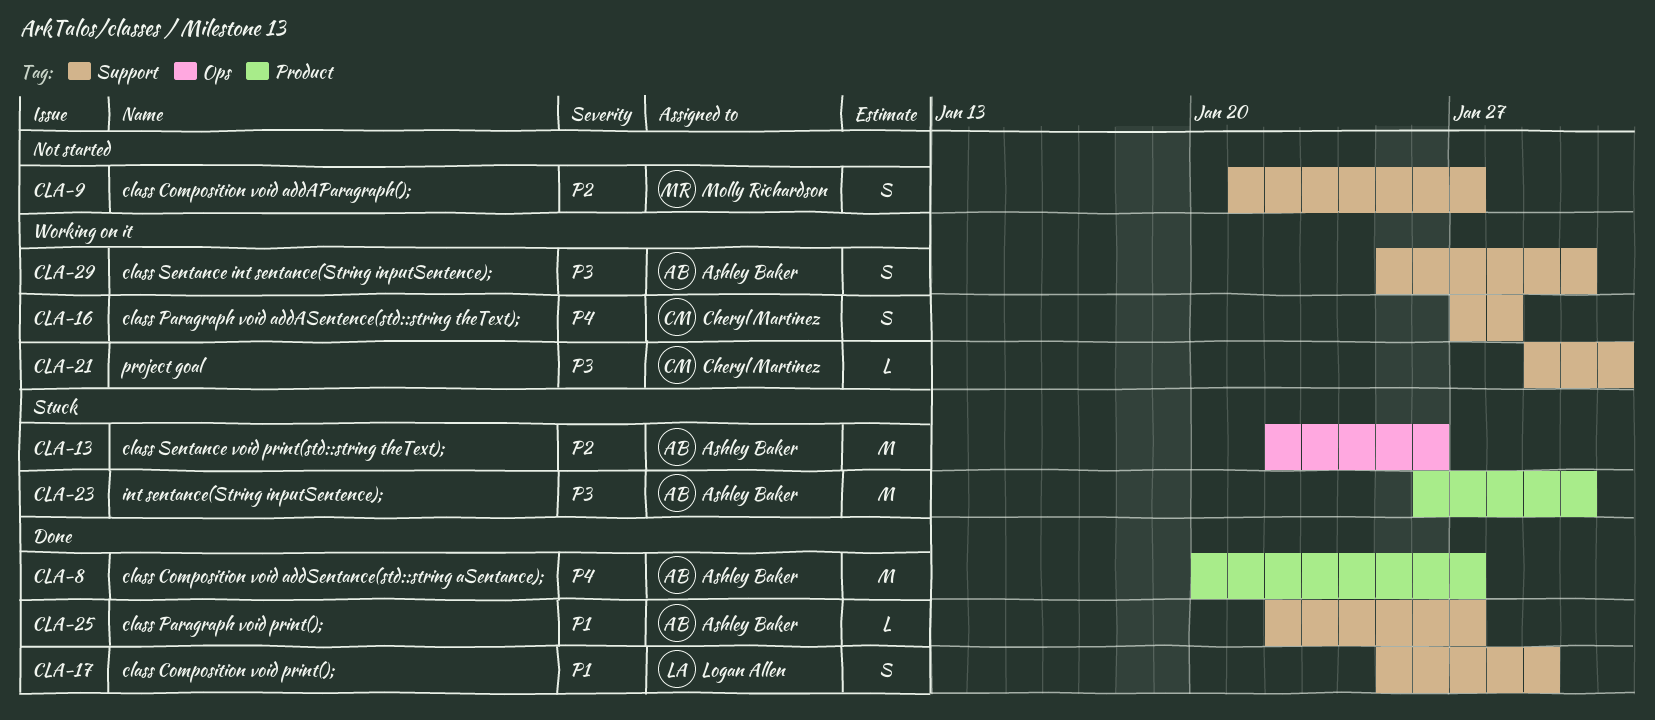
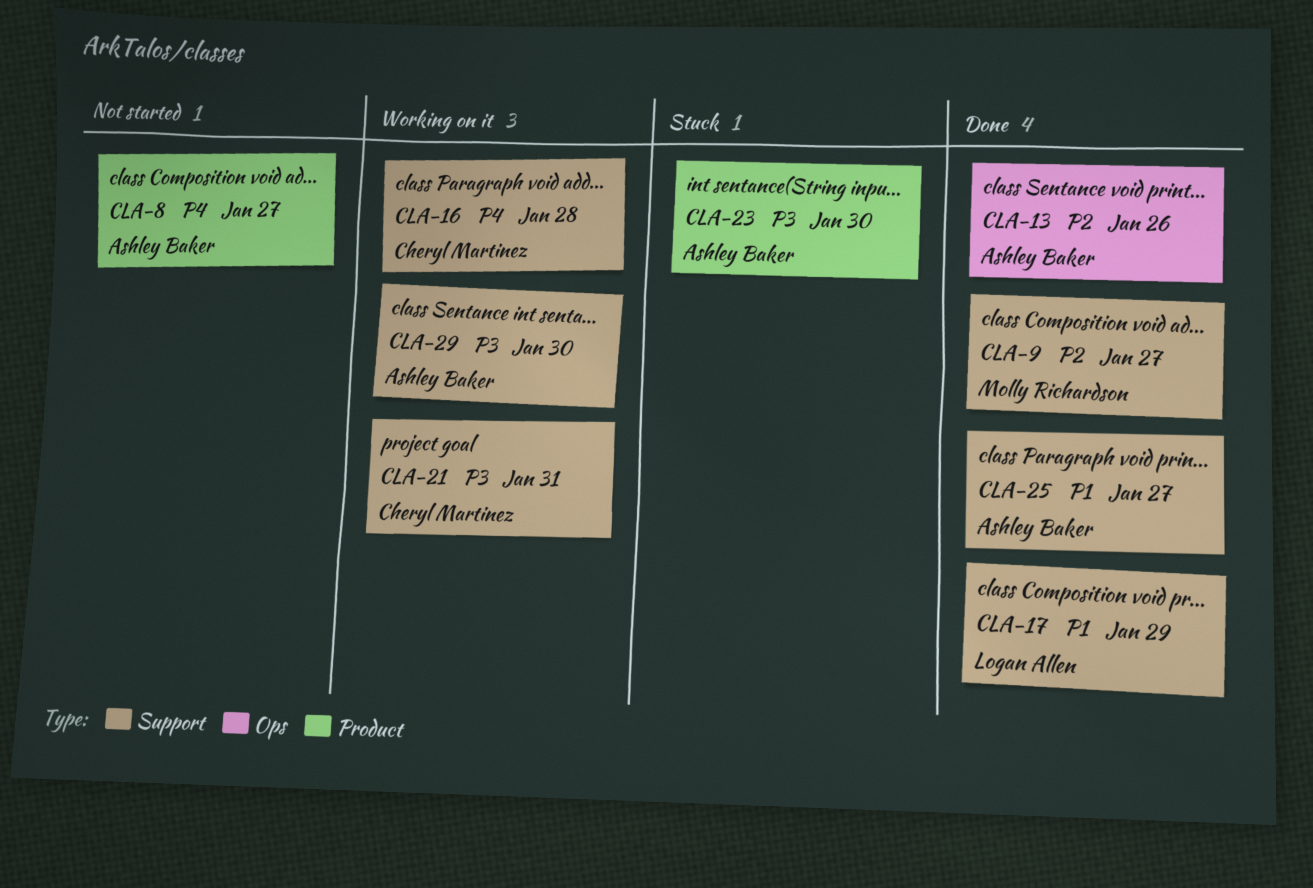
CLA-8, status: Done -> Not started
CLA-9, status: Not started -> Done
CLA-13, status: Stuck -> Done

